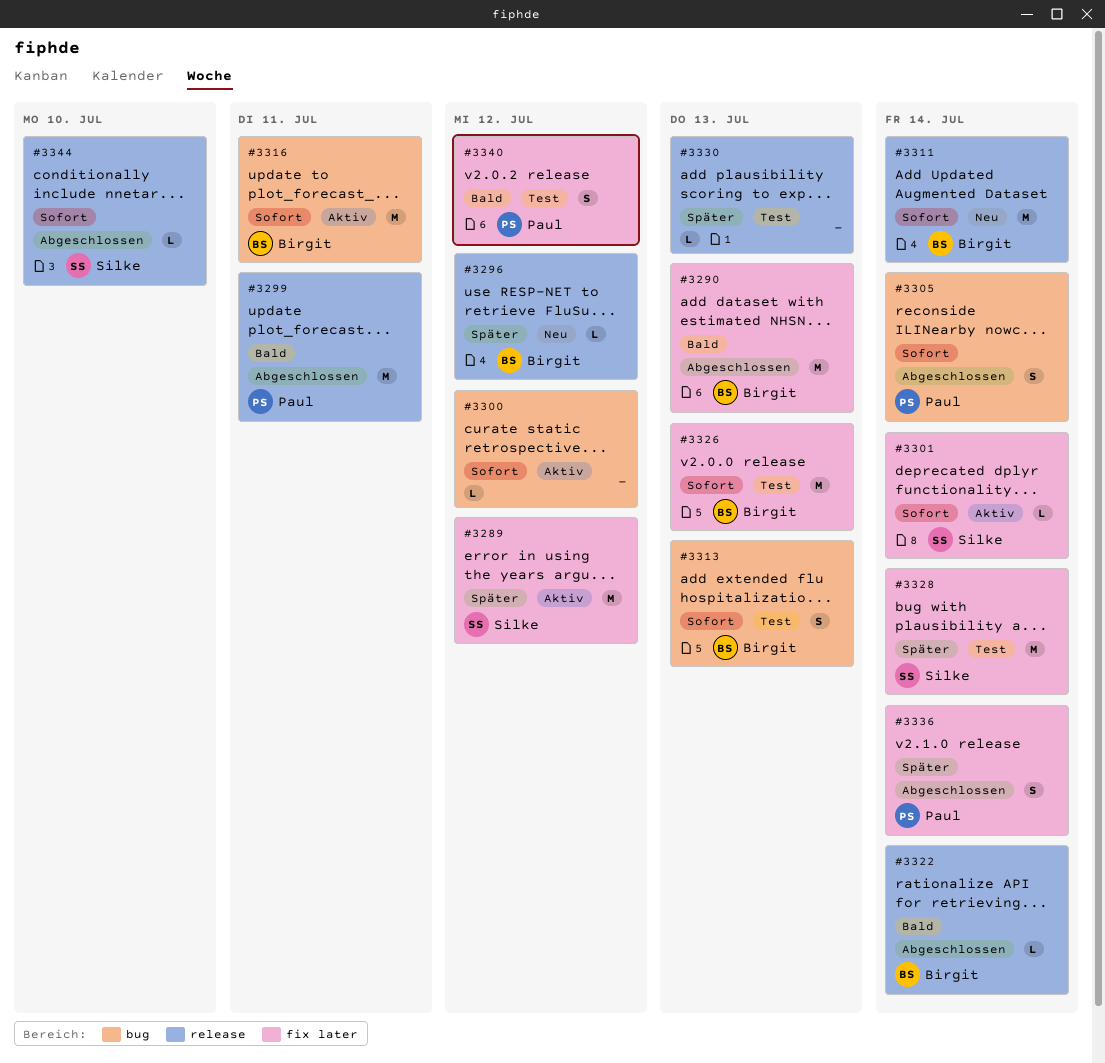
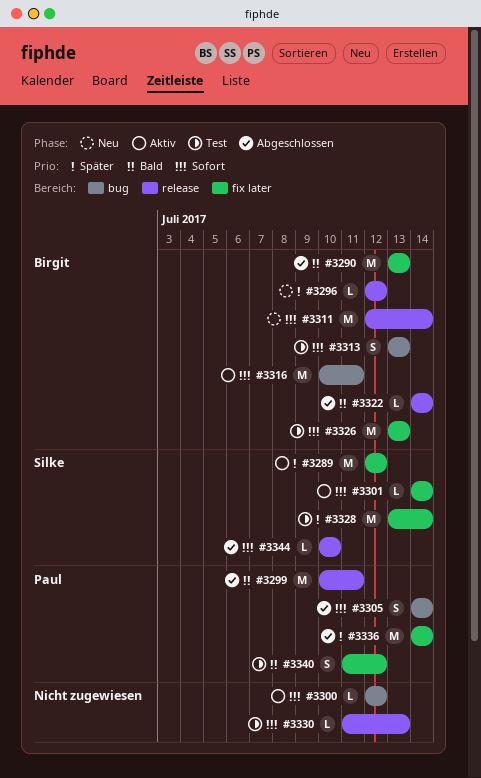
#3330, priority: Später -> Sofort
#3336, estimate: S -> M

